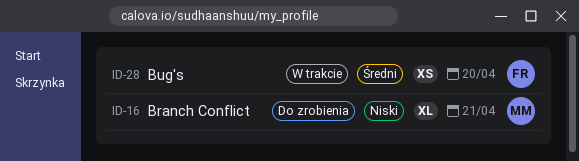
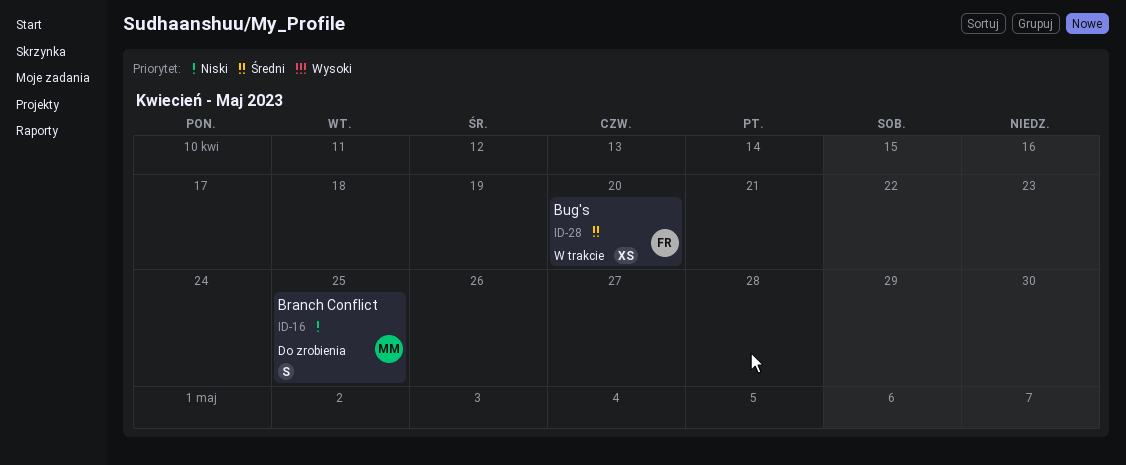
ID-16, estimate: XL -> S
ID-16, due: Apr 21 -> Apr 25

